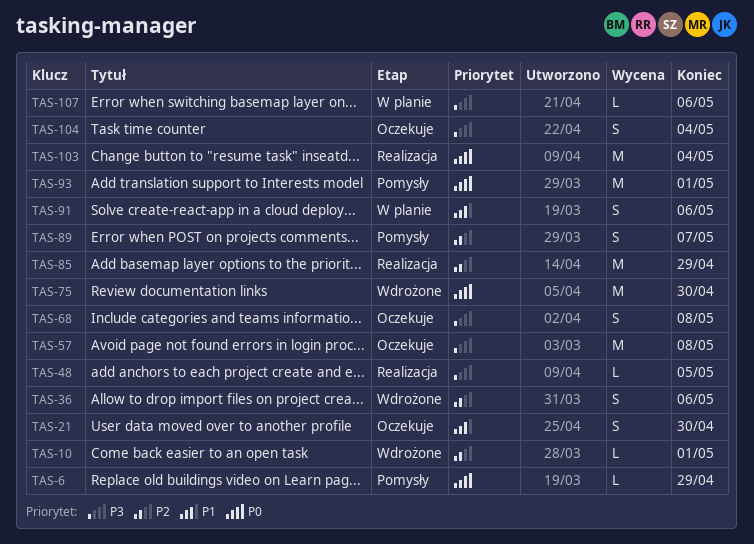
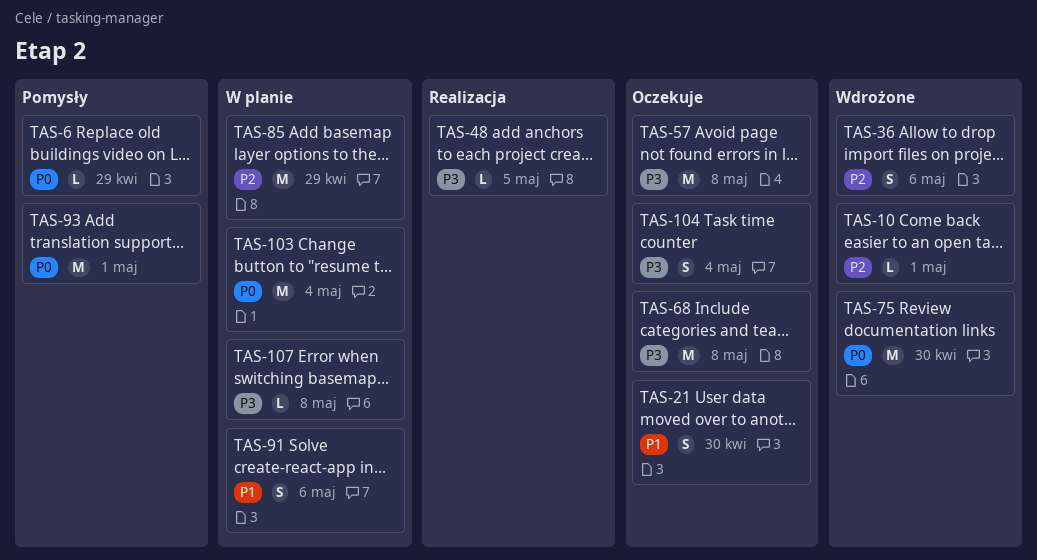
TAS-68, estimate: S -> M
TAS-85, status: Realizacja -> W planie
TAS-89: present -> none
TAS-103, status: Realizacja -> W planie
TAS-107, due: May 6 -> May 8

